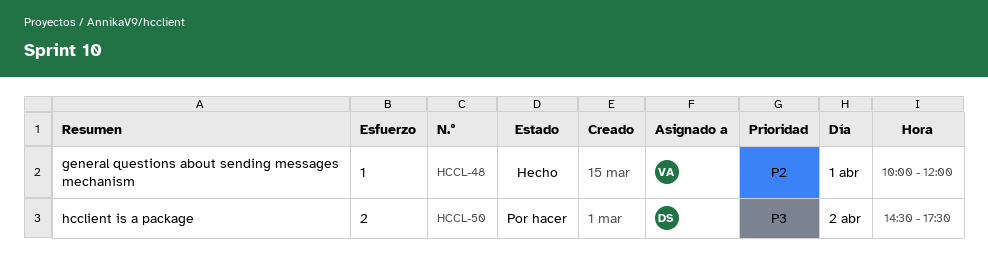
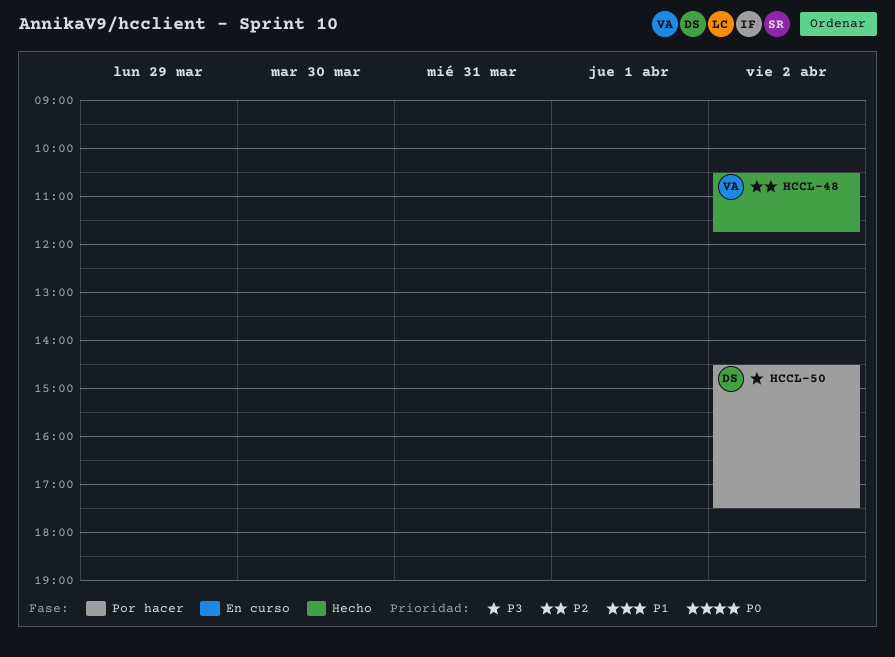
HCCL-48, day: Apr 1 -> Apr 2
HCCL-48, begins: 10:00 -> 10:30
HCCL-48, ends: 12:00 -> 11:45

